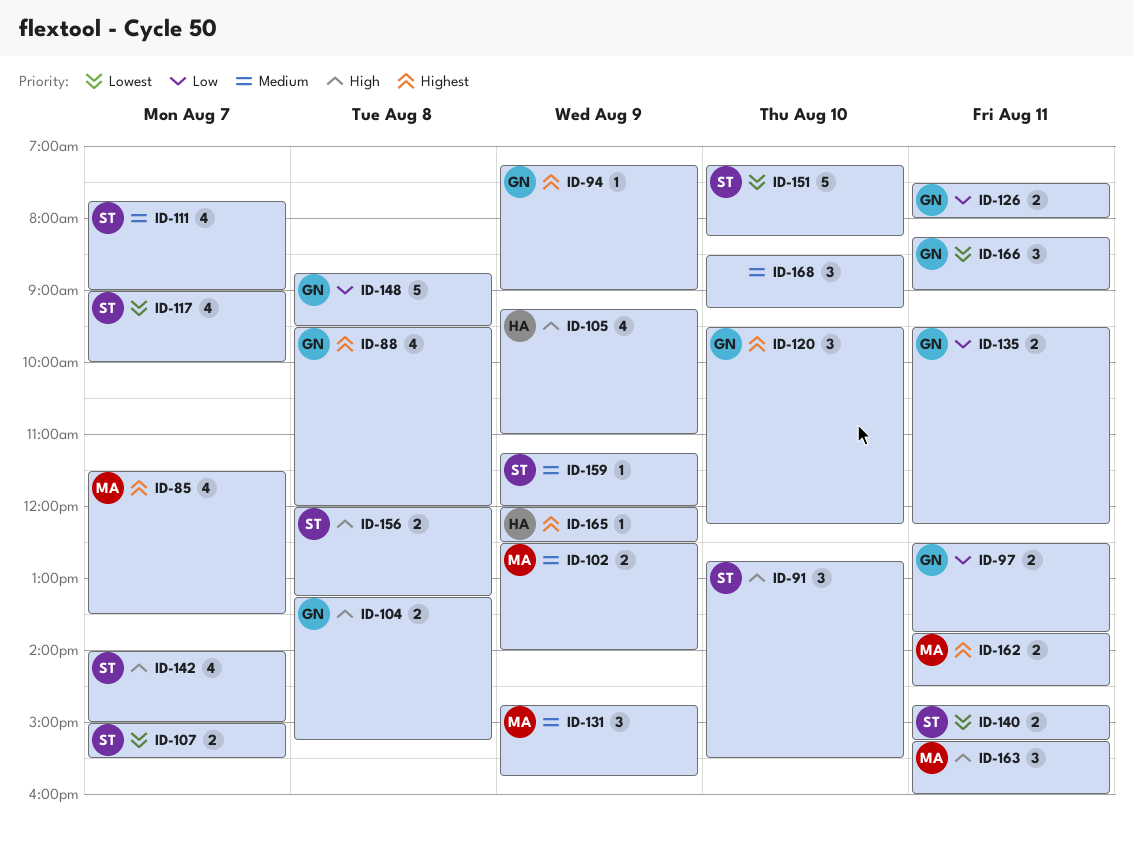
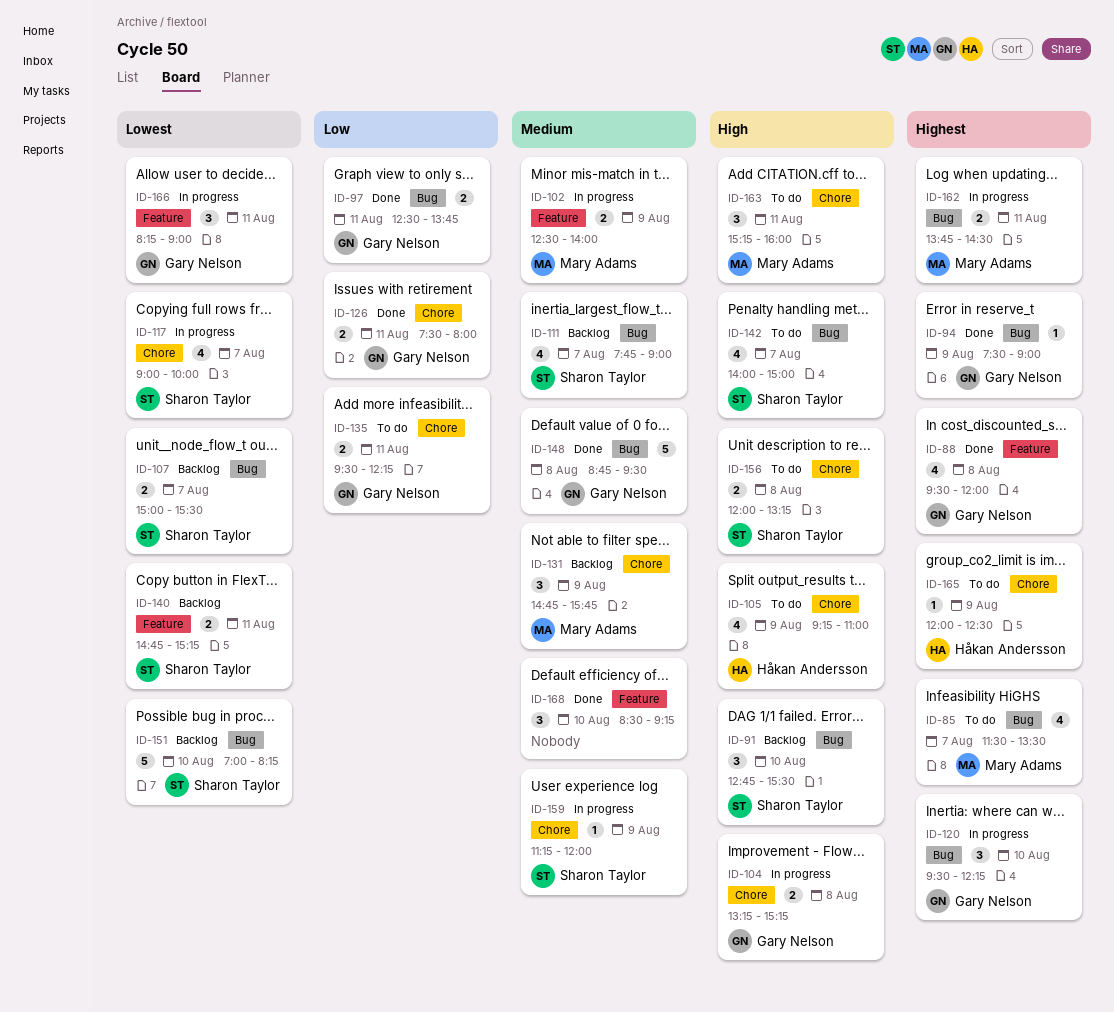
ID-94, begins: 07:15 -> 07:30
ID-148, priority: Low -> Medium
ID-151, begins: 07:15 -> 07:00

